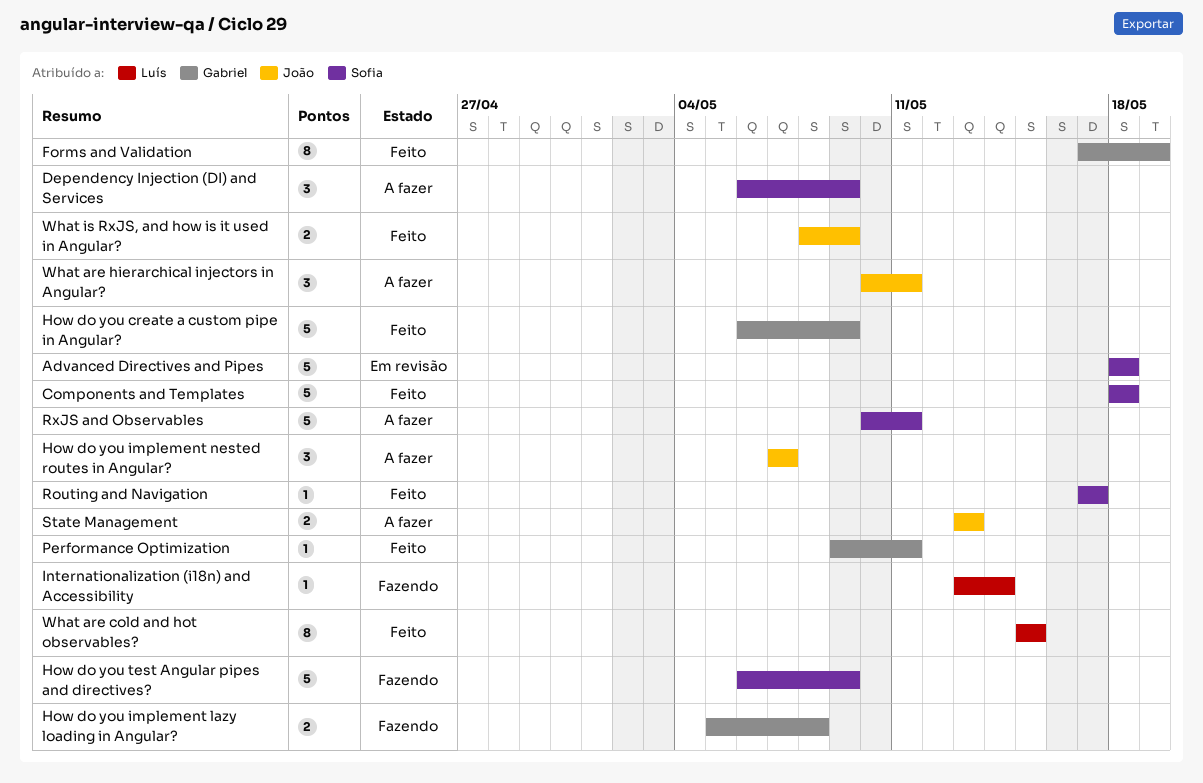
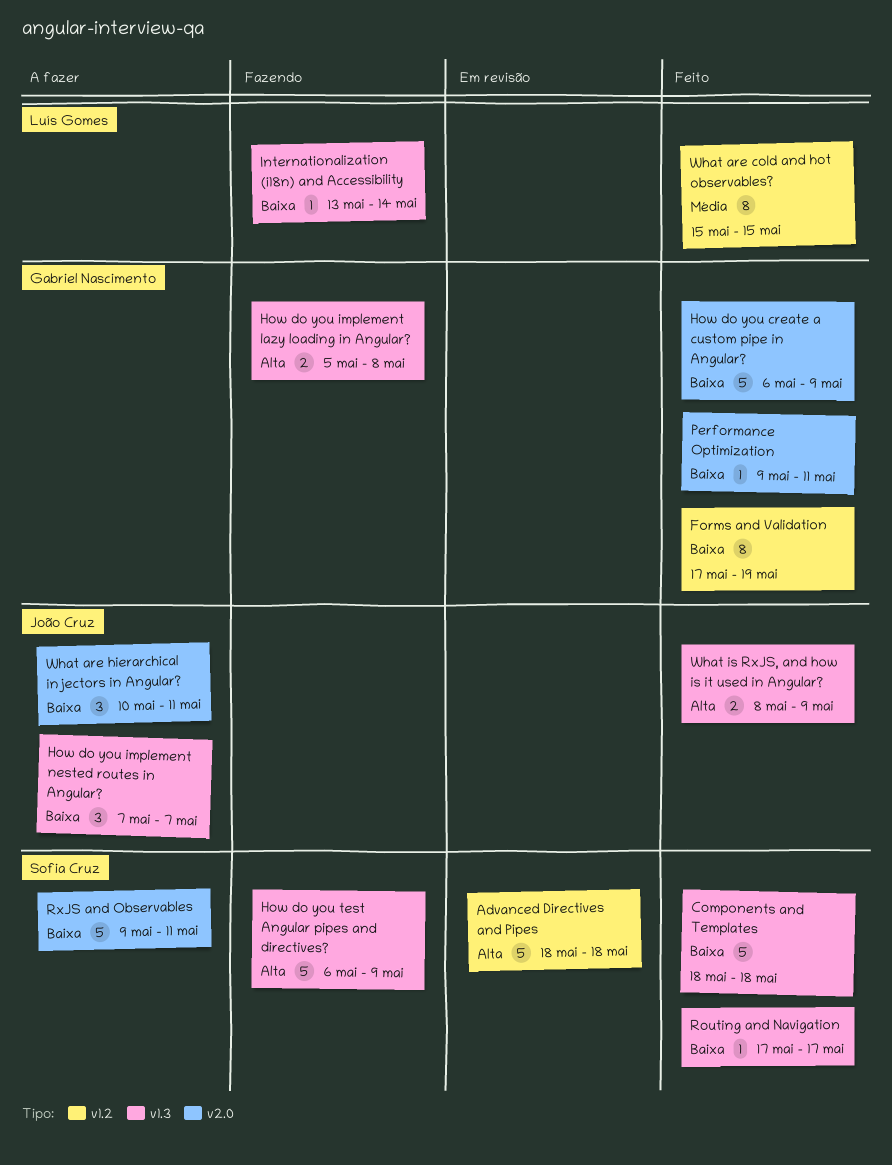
Dependency Injection (DI) and Services: present -> none
RxJS and Observables, start: May 10 -> May 9
State Management: present -> none

